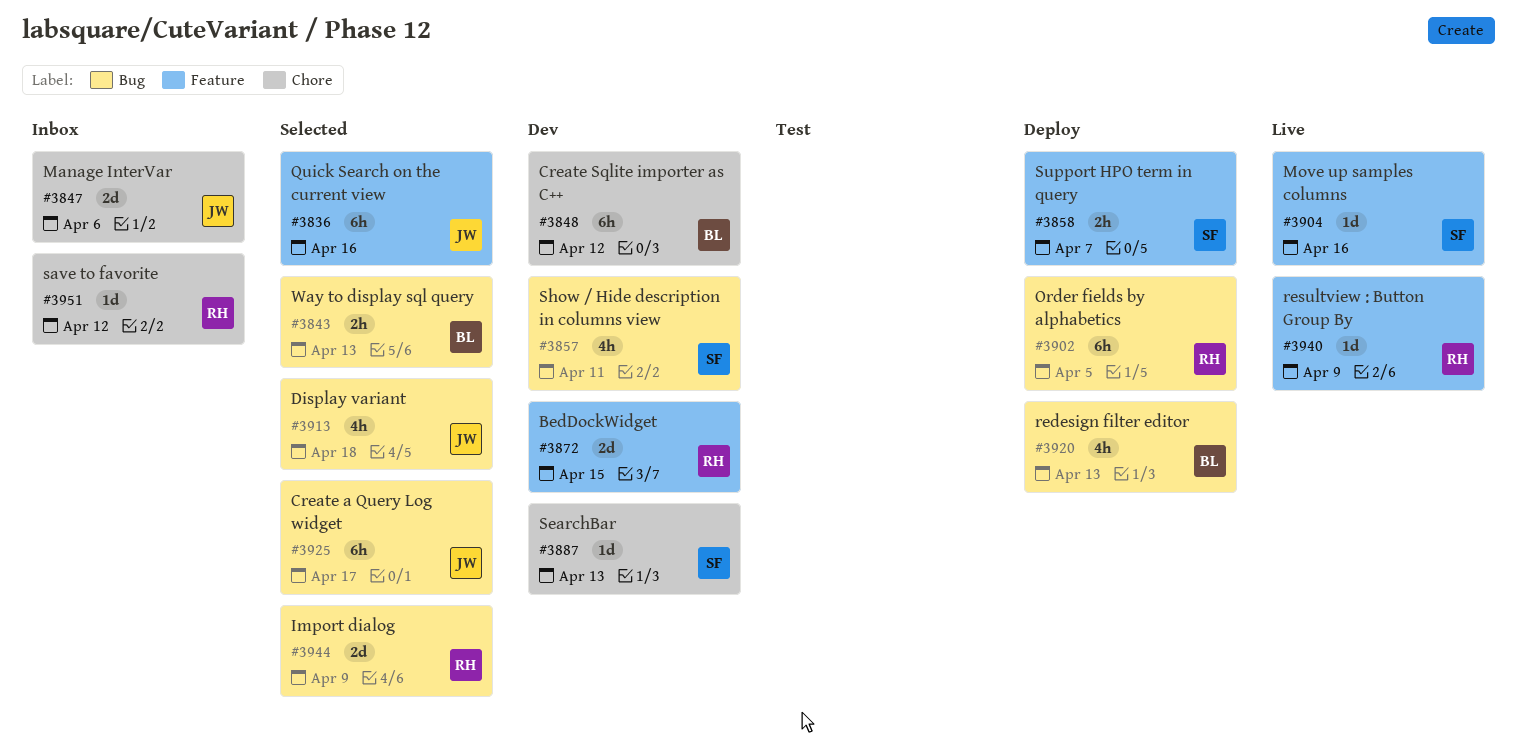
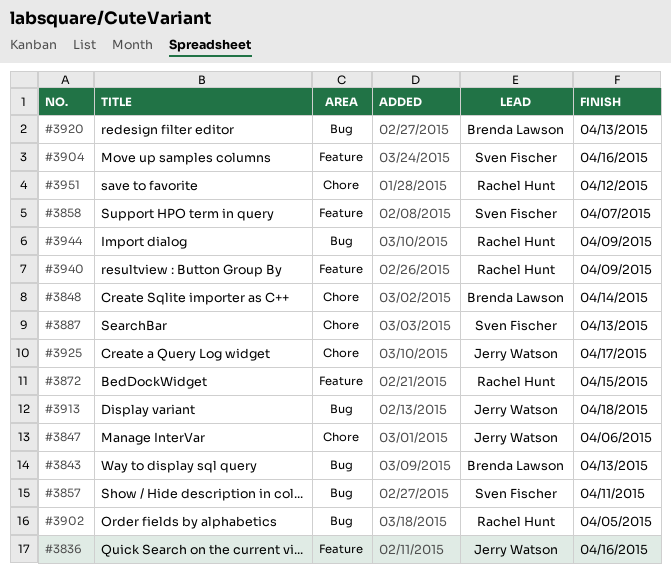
#3848, due: Apr 12 -> Apr 14
#3925, label: Bug -> Chore

